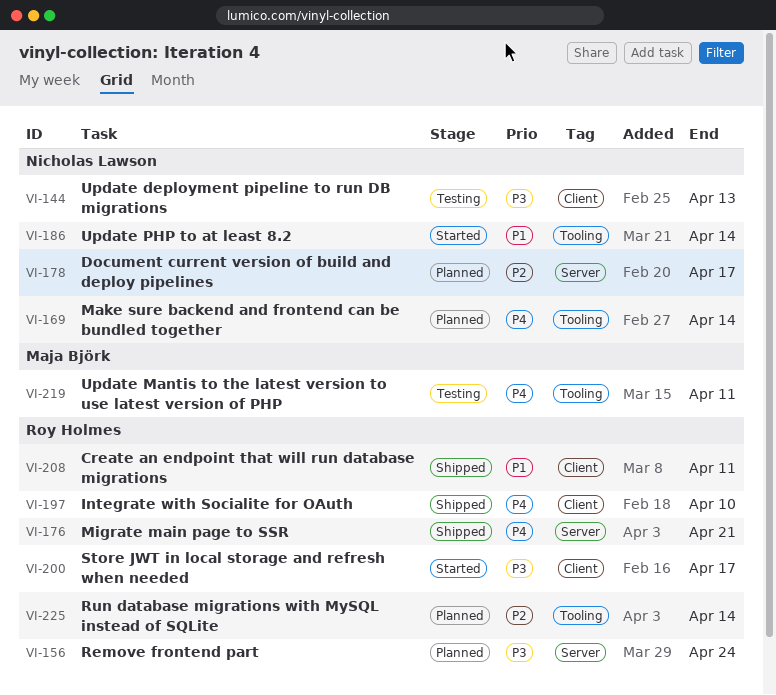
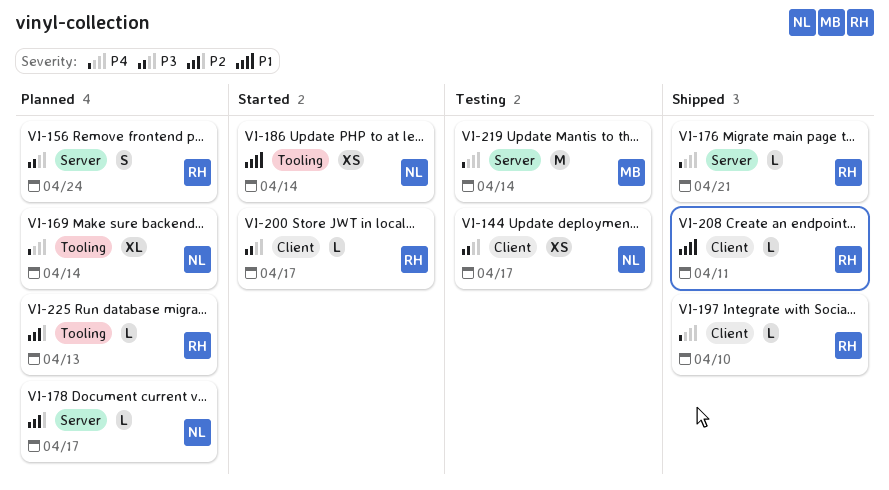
VI-144, due: Apr 13 -> Apr 17
VI-219, label: Tooling -> Server
VI-219, due: Apr 11 -> Apr 14
VI-225, due: Apr 14 -> Apr 13

